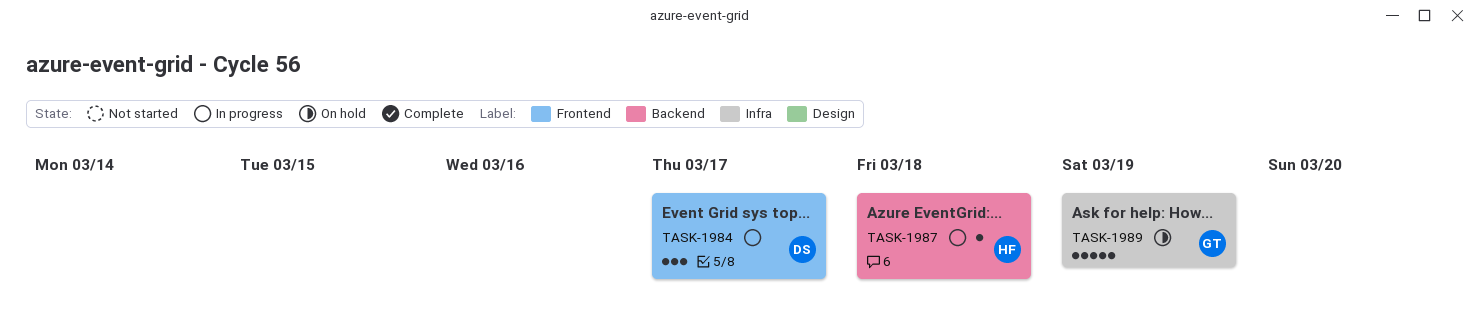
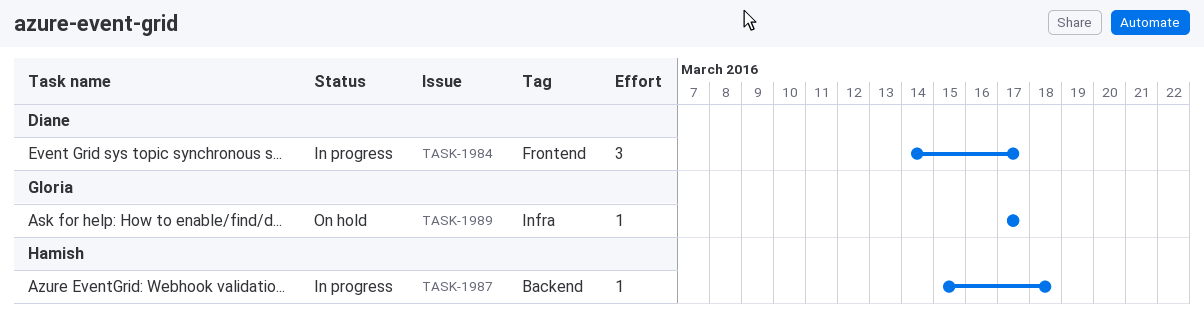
TASK-1989, estimate: 5 -> 1
TASK-1989, due: Mar 19 -> Mar 17

